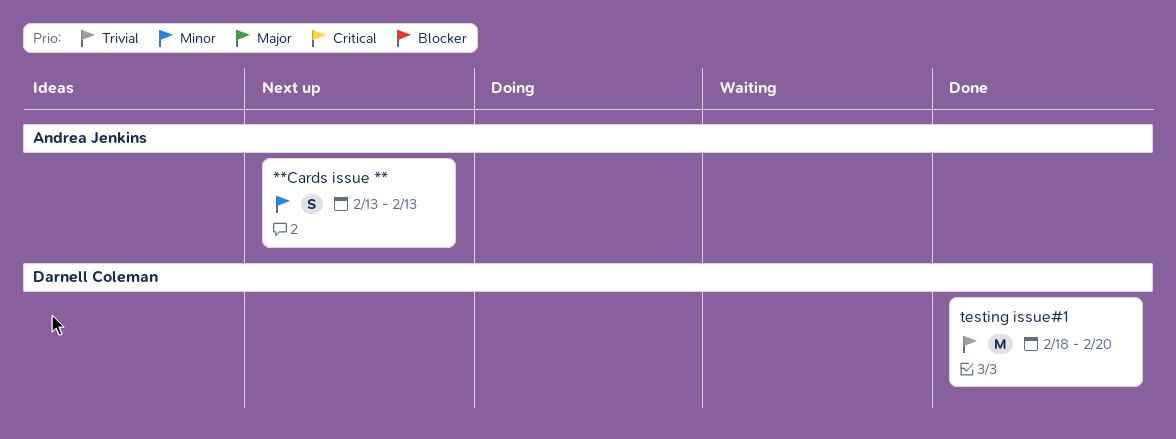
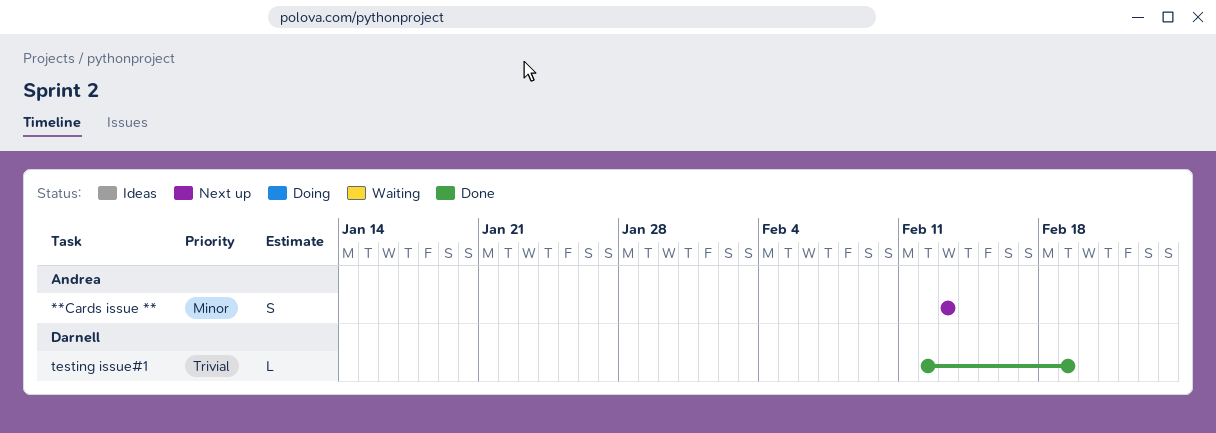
testing issue#1, estimate: M -> L
testing issue#1, start: Feb 18 -> Feb 12
testing issue#1, due: Feb 20 -> Feb 19

